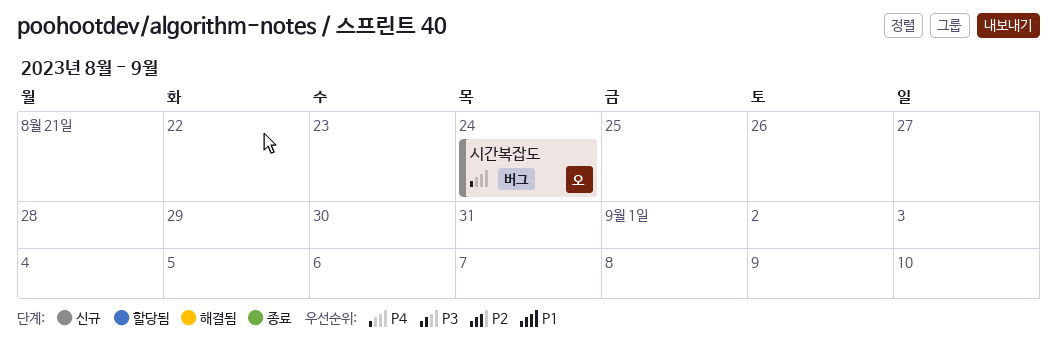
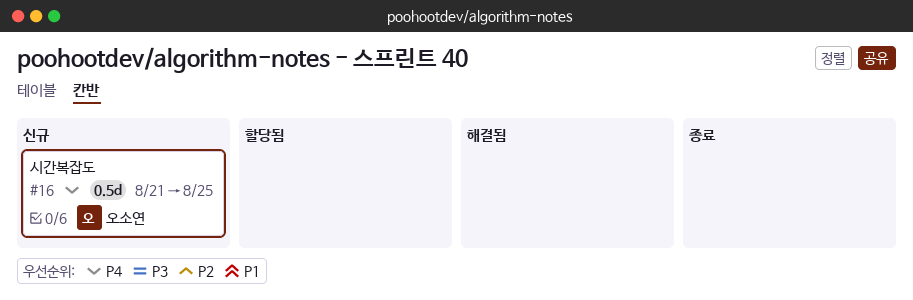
시간복잡도, due: Aug 24 -> Aug 25

